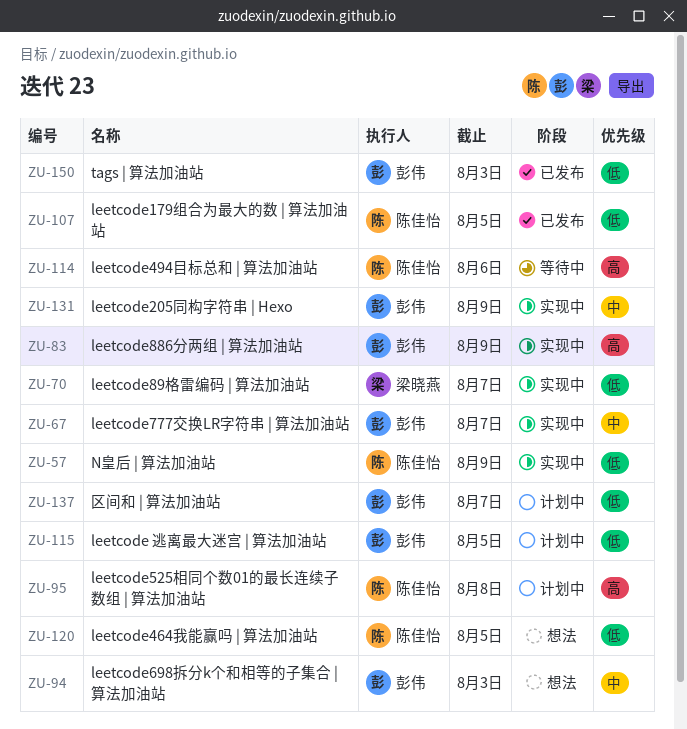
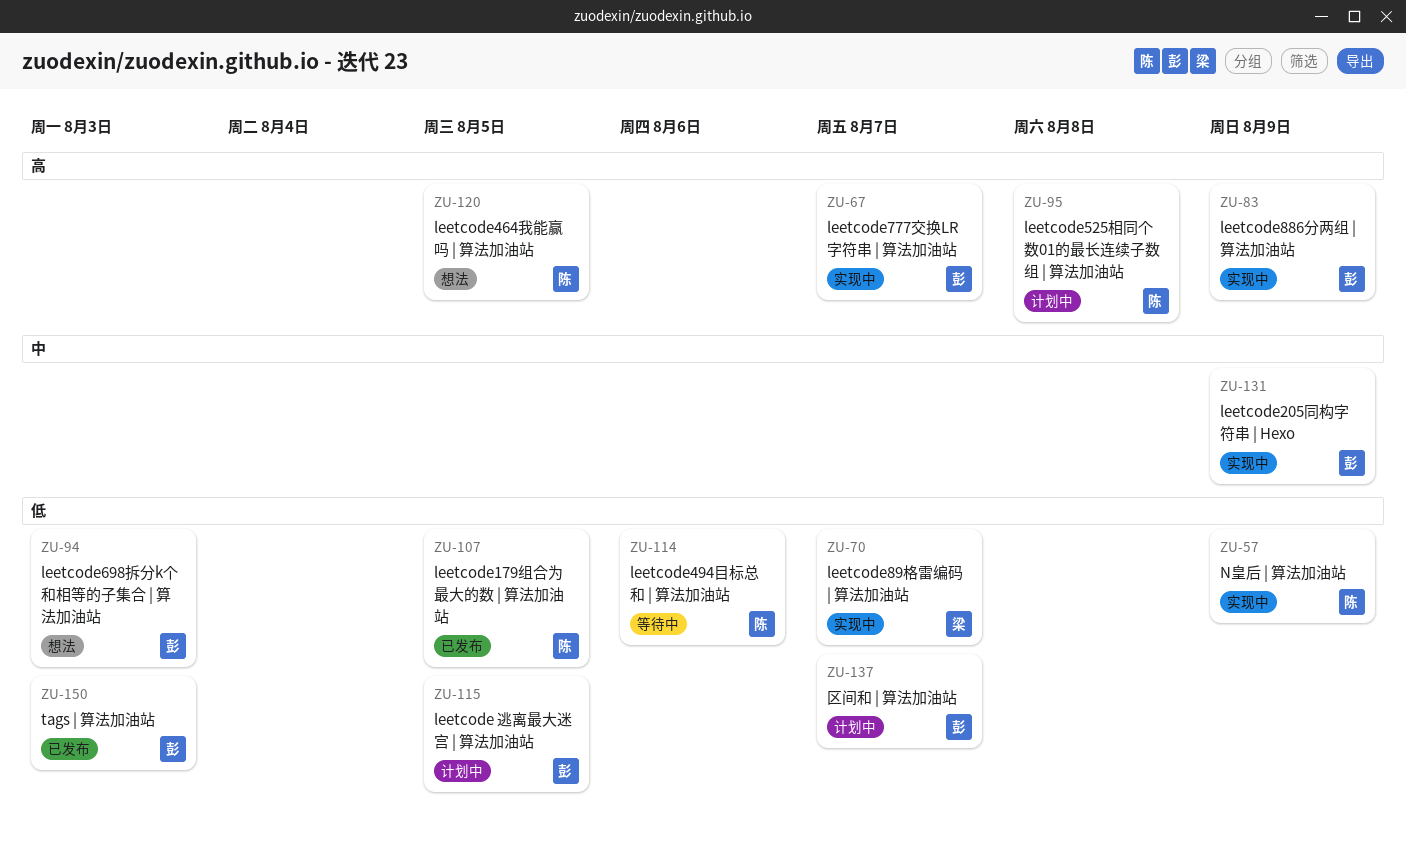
ZU-67, priority: 中 -> 高
ZU-94, priority: 中 -> 低
ZU-114, priority: 高 -> 低
ZU-120, priority: 低 -> 高

